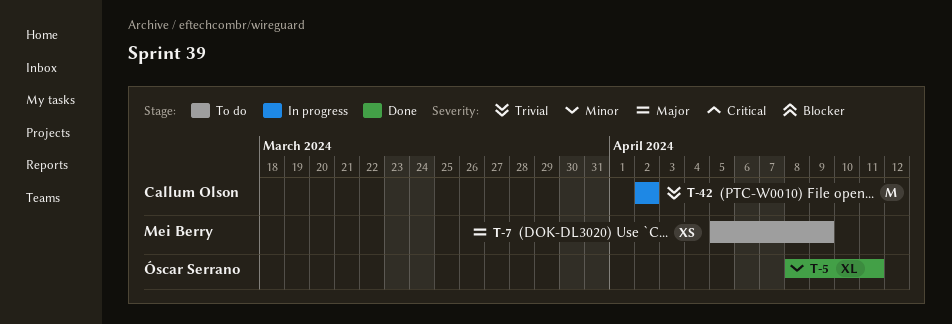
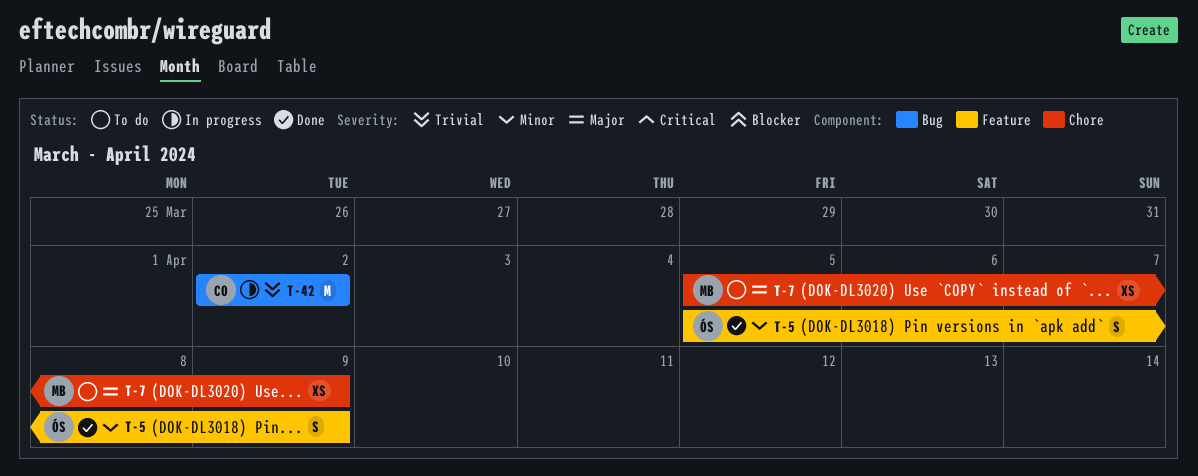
T-5, estimate: XL -> S
T-5, start: Apr 8 -> Apr 5
T-5, due: Apr 11 -> Apr 9

